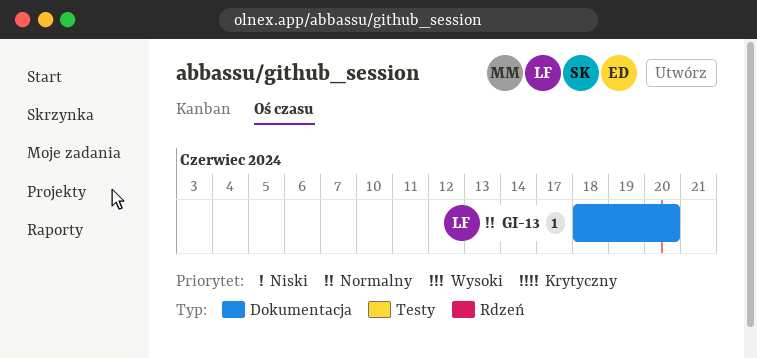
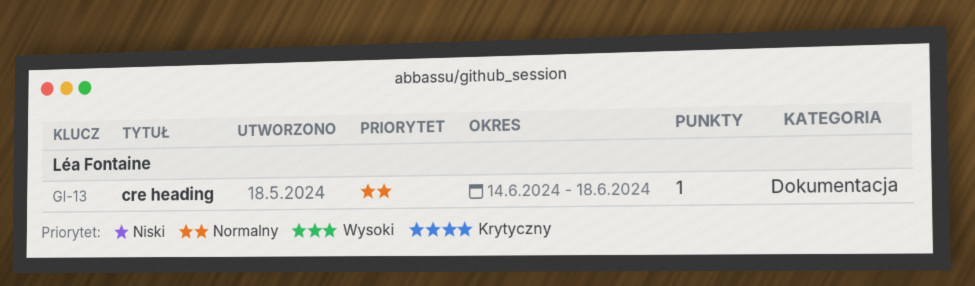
GI-13, start: Jun 18 -> Jun 14
GI-13, due: Jun 20 -> Jun 18

